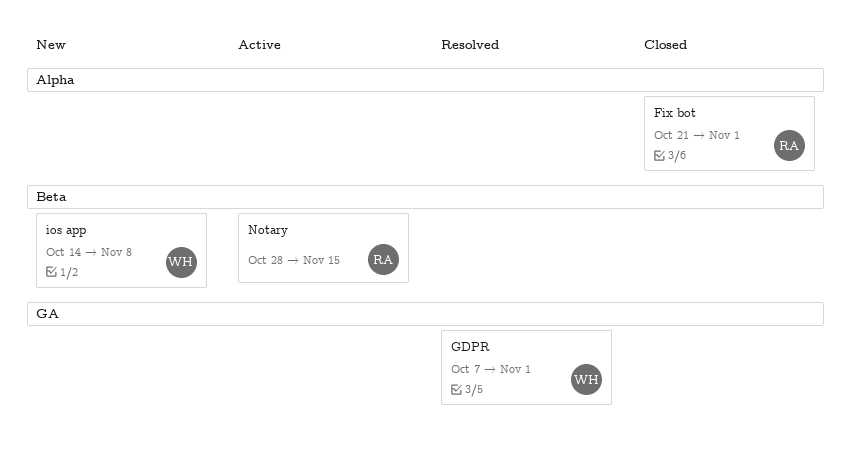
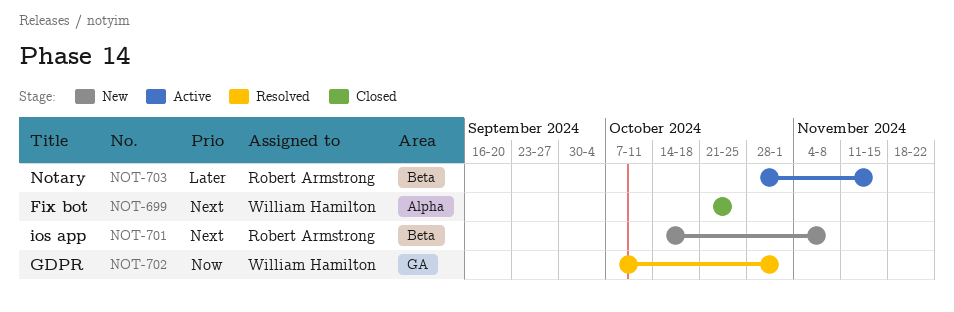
Fix bot, owner: Robert Armstrong -> William Hamilton
Fix bot, due: Nov 1 -> Oct 25
ios app, owner: William Hamilton -> Robert Armstrong

